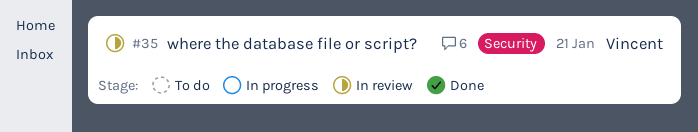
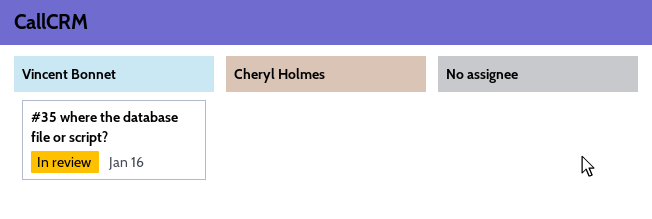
#35, due: Jan 21 -> Jan 16

